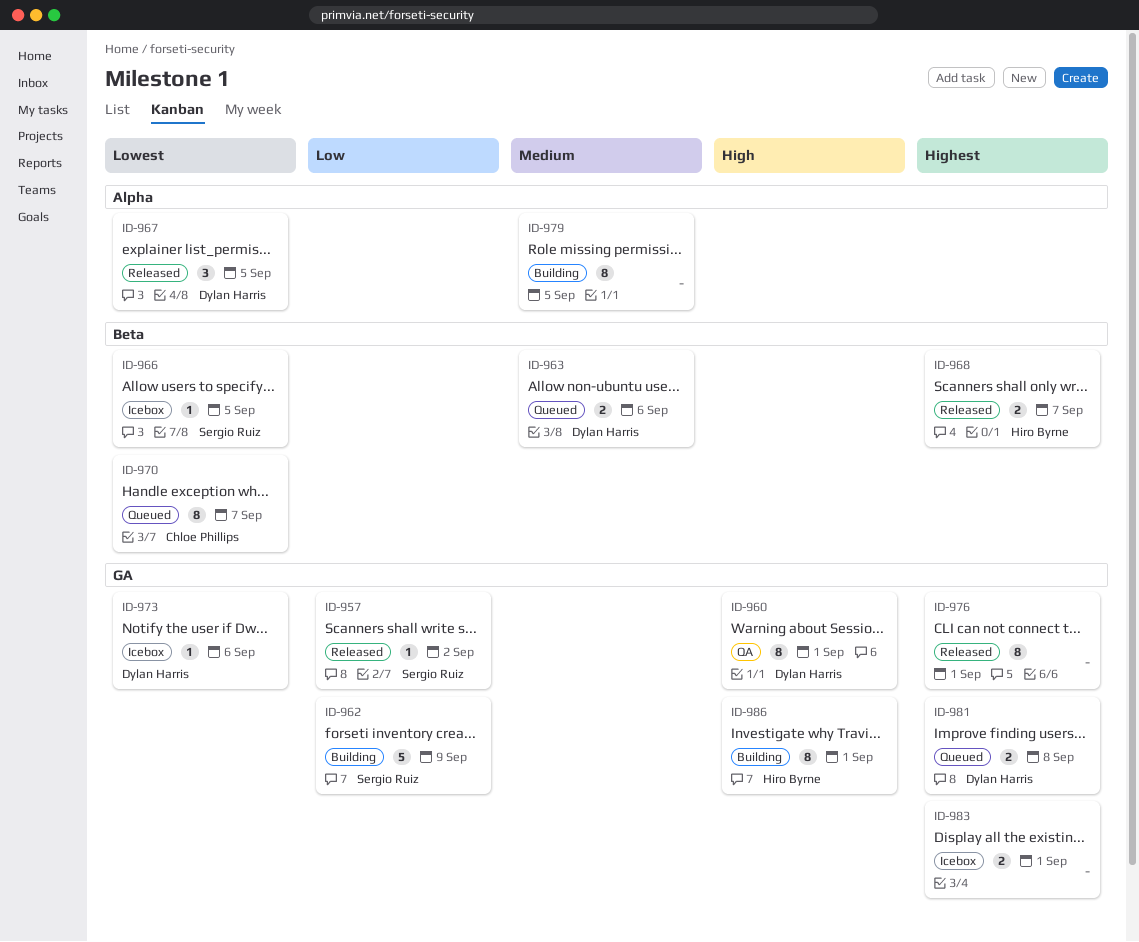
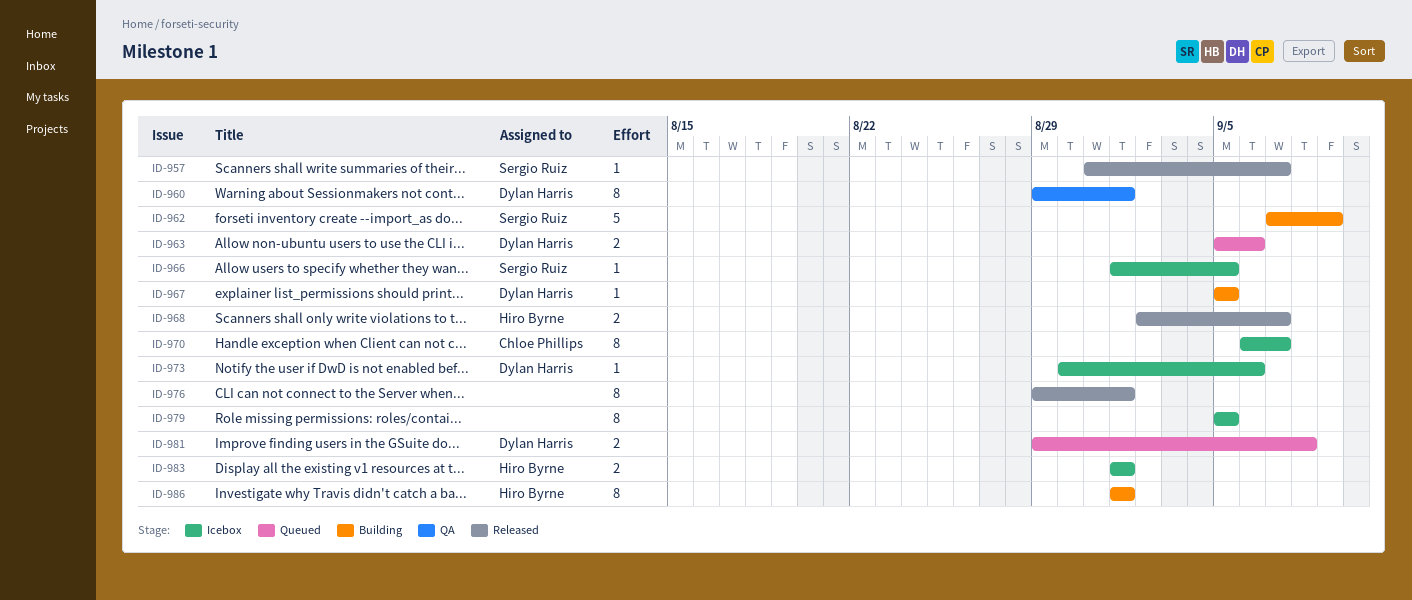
ID-957, due: Sep 2 -> Sep 7
ID-967, status: Released -> Building
ID-967, estimate: 3 -> 1
ID-970, status: Queued -> Icebox
ID-979, status: Building -> Icebox
ID-983, owner: none -> Hiro Byrne

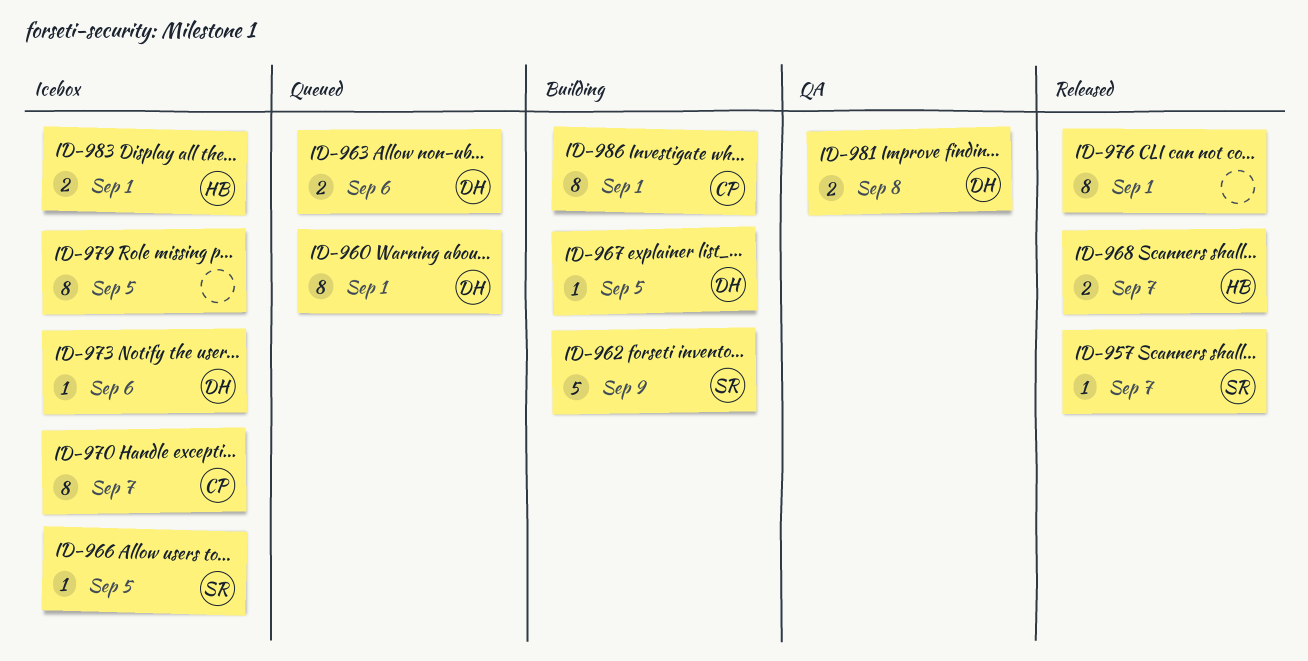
ID-960, status: QA -> Queued
ID-981, status: Queued -> QA
ID-986, owner: Hiro Byrne -> Chloe Phillips

